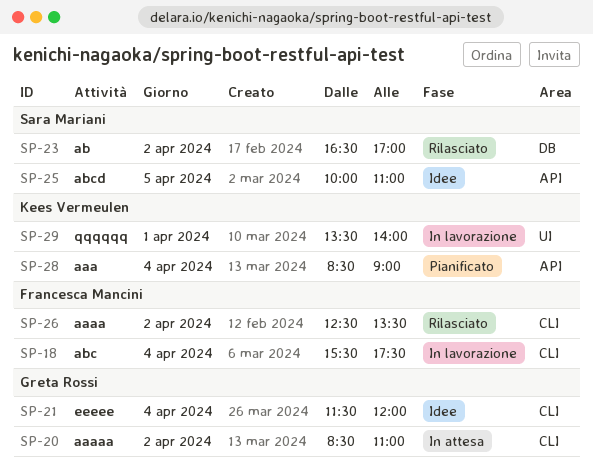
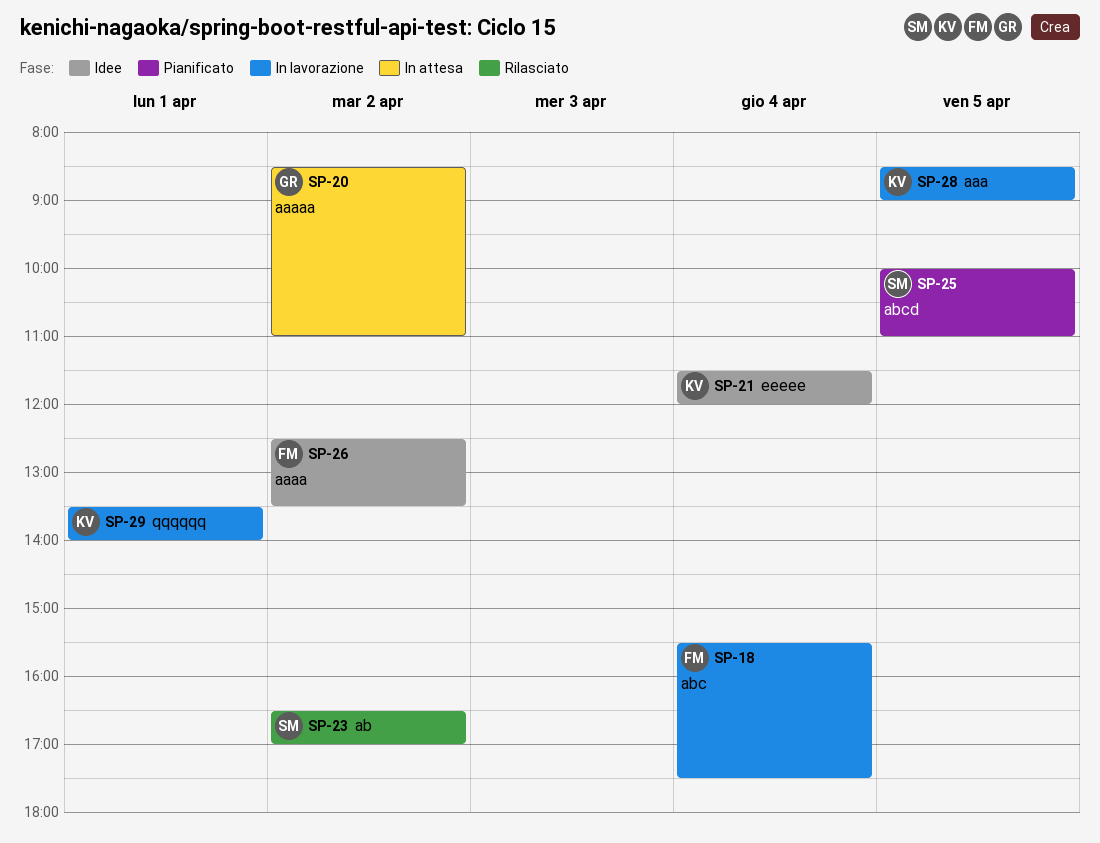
SP-21, owner: Greta Rossi -> Kees Vermeulen
SP-25, status: Idee -> Pianificato
SP-26, status: Rilasciato -> Idee
SP-28, status: Pianificato -> In lavorazione
SP-28, day: Apr 4 -> Apr 5

